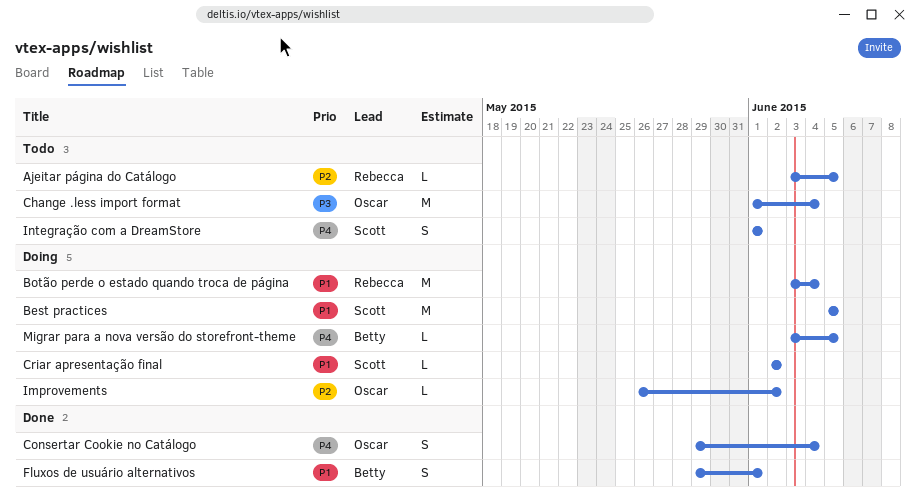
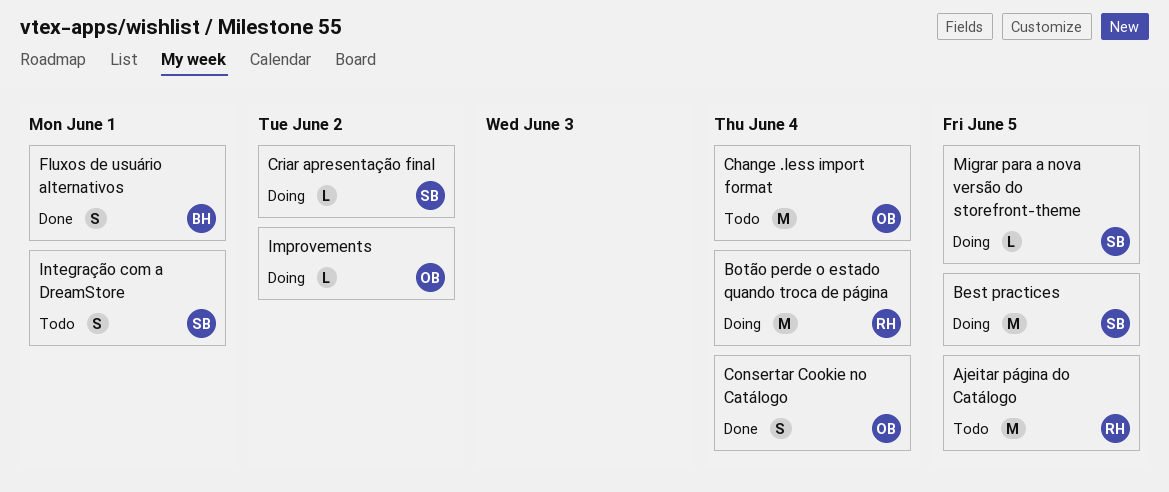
Ajeitar página do Catálogo, estimate: L -> M
Migrar para a nova versão do storefront-theme, owner: Betty -> Scott

